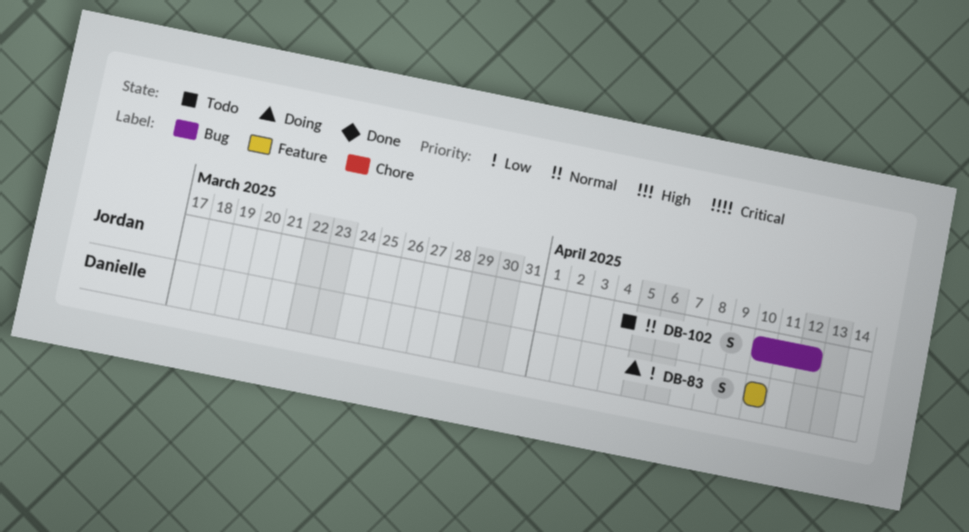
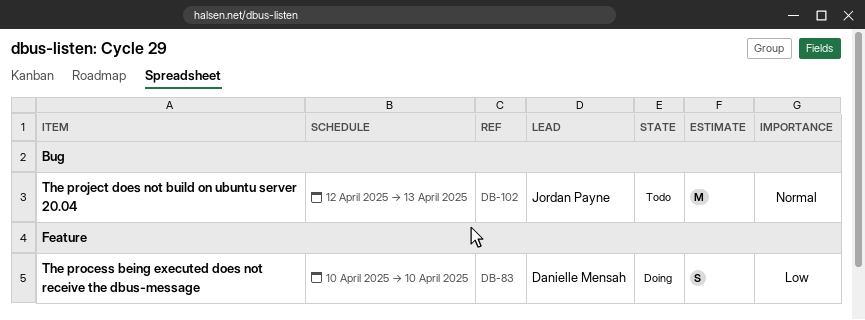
DB-102, estimate: S -> M
DB-102, start: Apr 10 -> Apr 12
DB-102, due: Apr 12 -> Apr 13

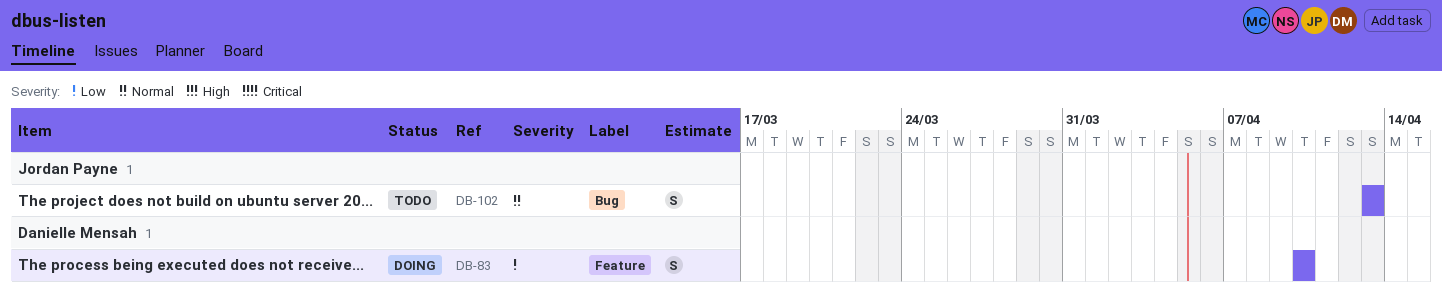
DB-102, estimate: M -> S
DB-102, start: Apr 12 -> Apr 13

